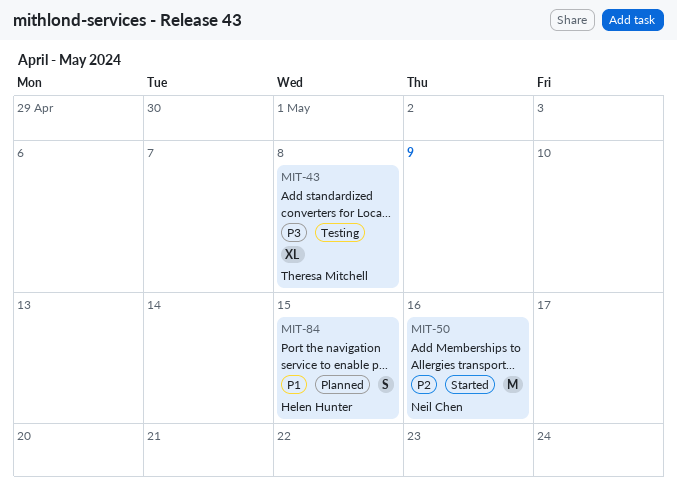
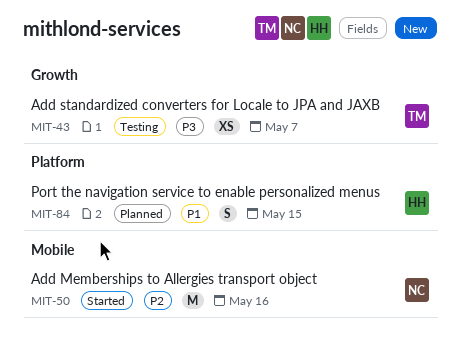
MIT-43, estimate: XL -> XS
MIT-43, due: May 8 -> May 7

